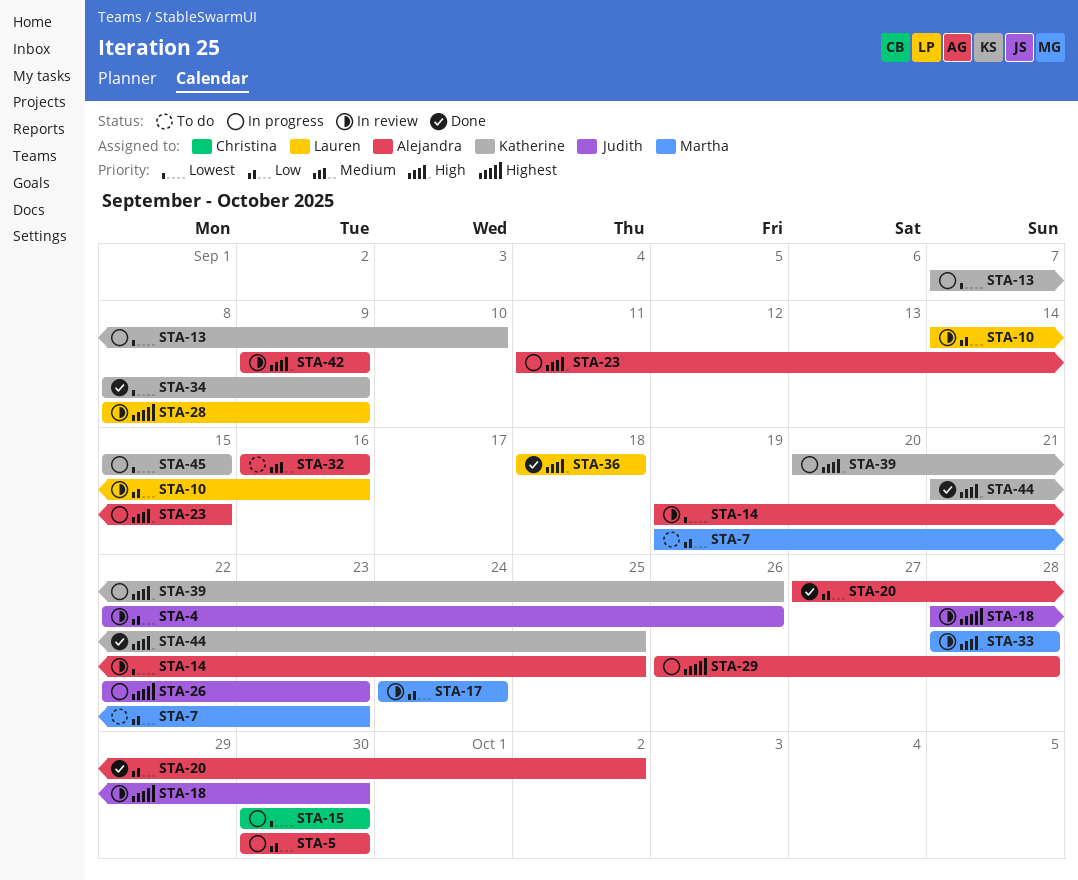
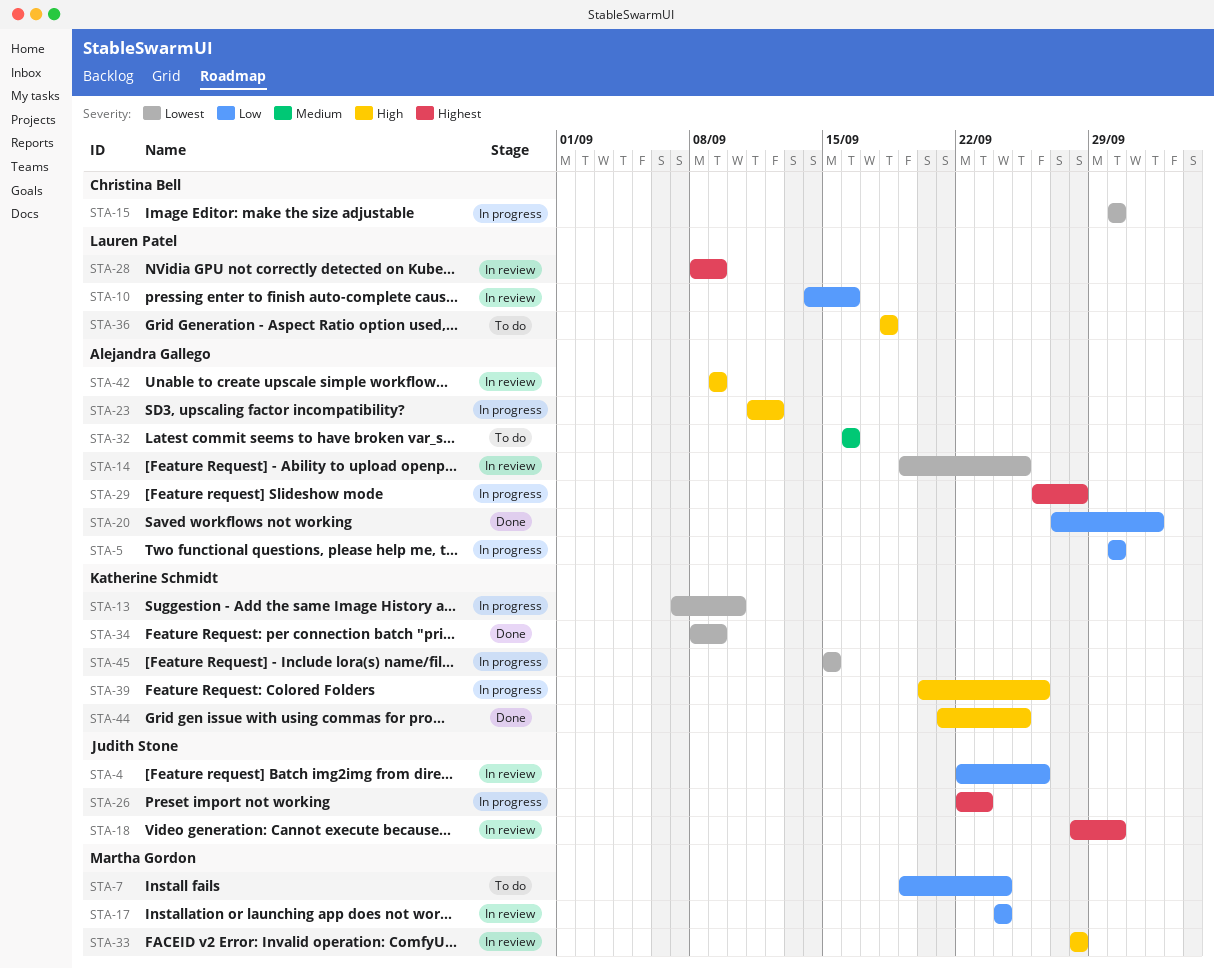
STA-7, due: Sep 23 -> Sep 24
STA-23, due: Sep 15 -> Sep 12
STA-36, status: Done -> To do

